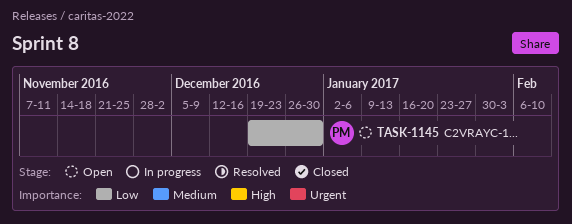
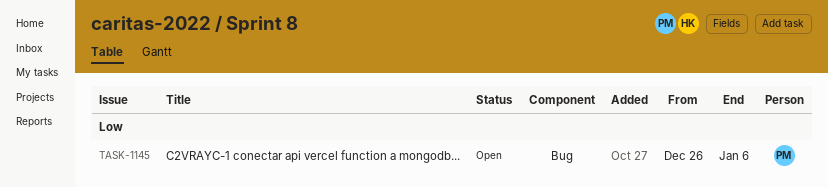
TASK-1145, start: Dec 19 -> Dec 26
TASK-1145, due: Dec 30 -> Jan 6

